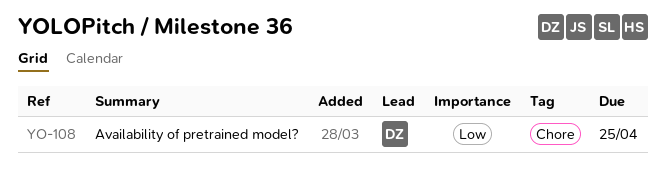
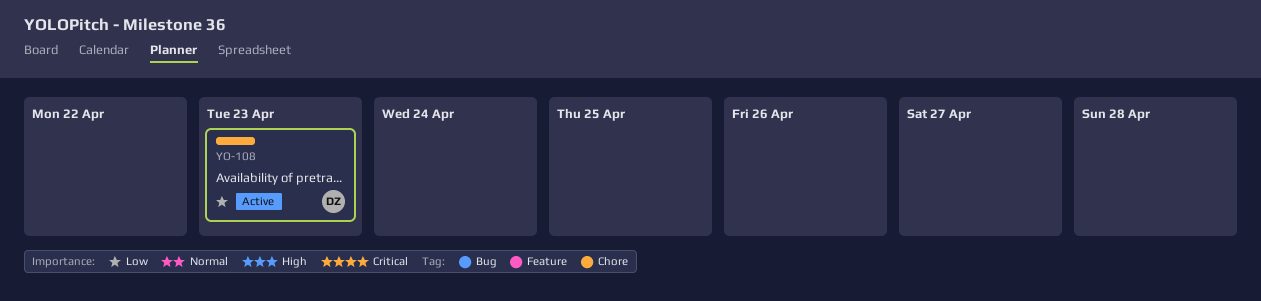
YO-108, due: Apr 25 -> Apr 23

